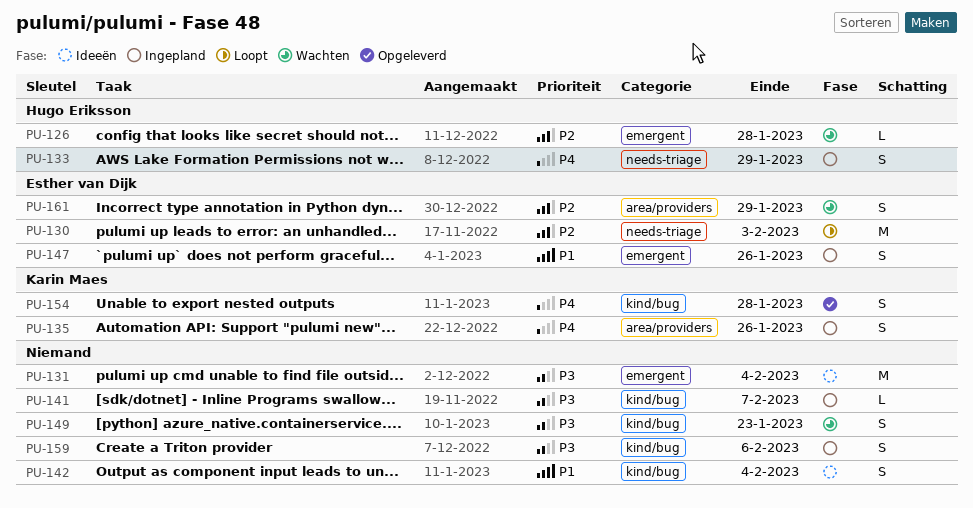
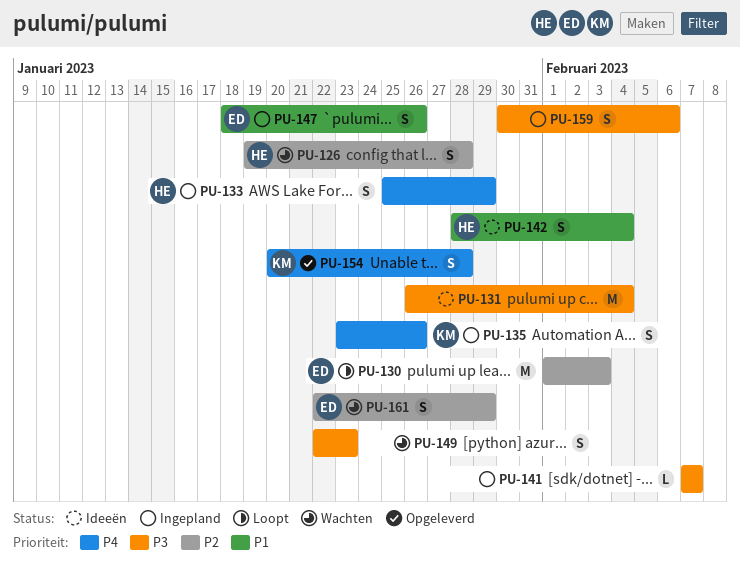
PU-126, estimate: L -> S
PU-142, owner: none -> Hugo Eriksson

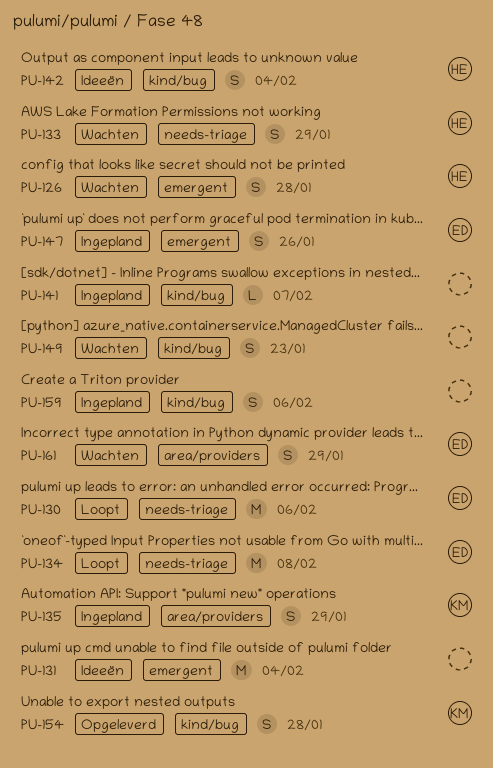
PU-130, due: Feb 3 -> Feb 6
PU-133, status: Ingepland -> Wachten
PU-134: none -> present
PU-135, due: Jan 26 -> Jan 29

